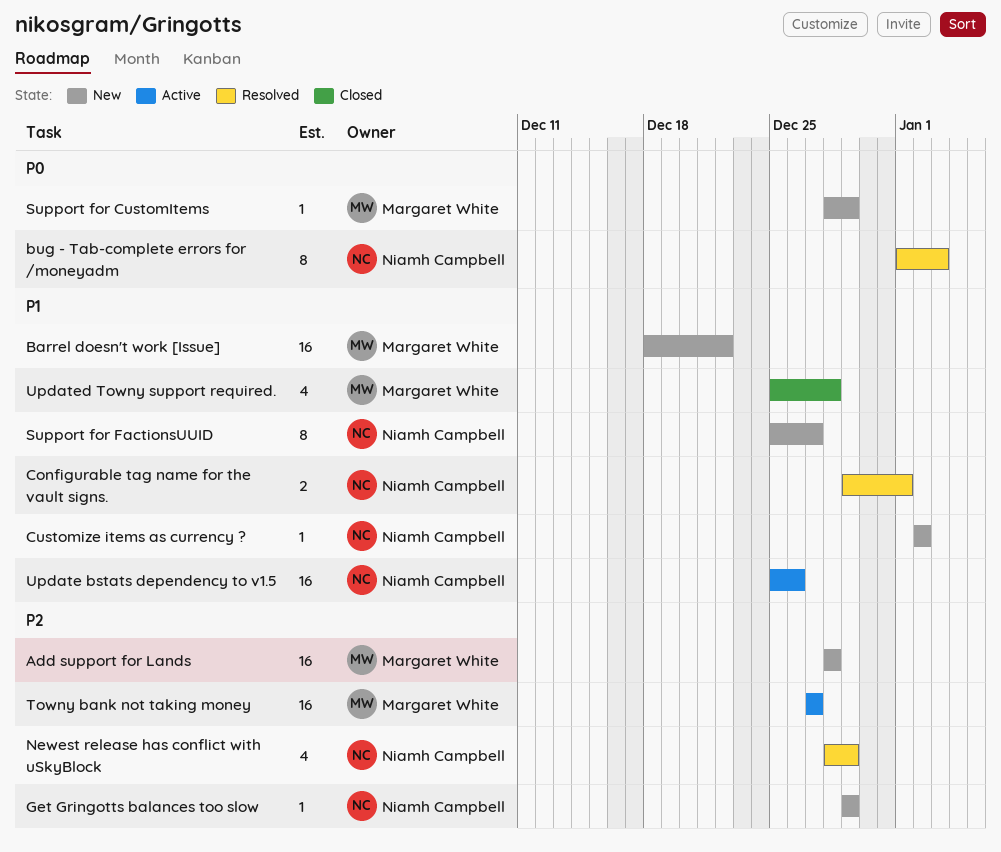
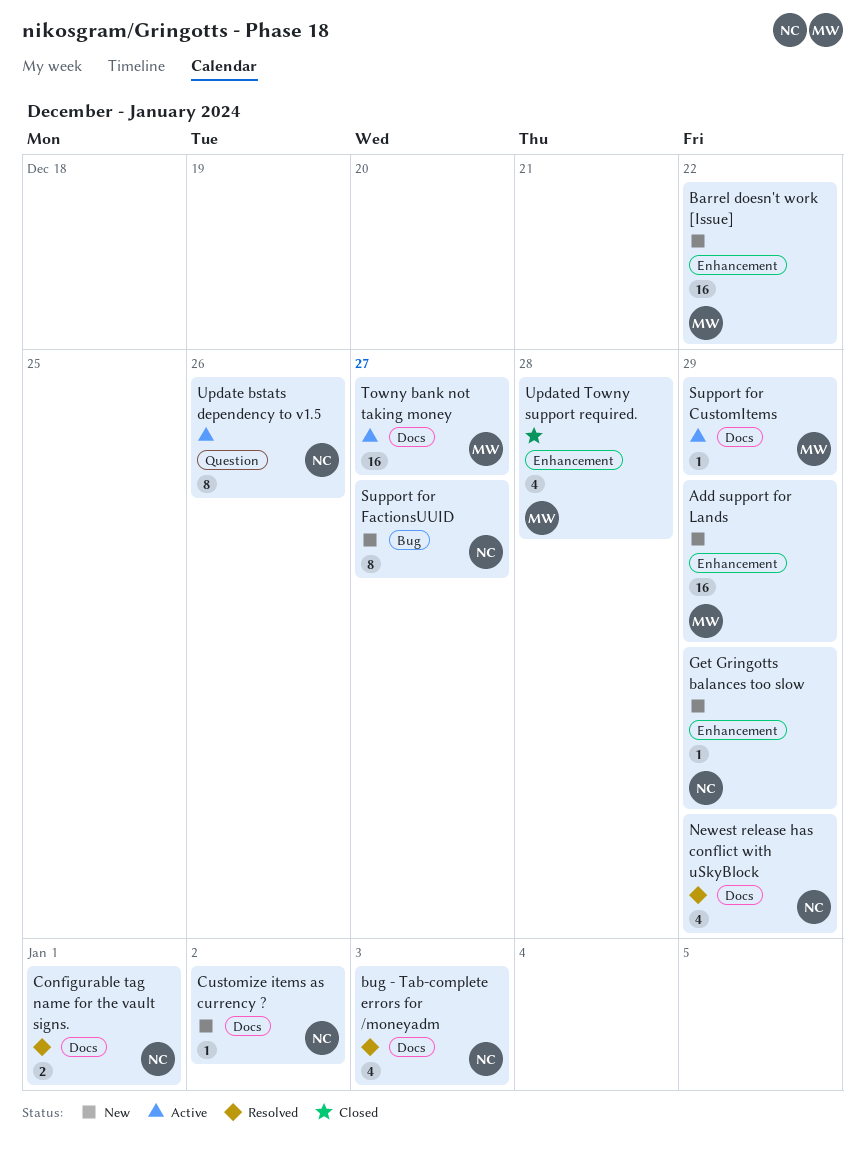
Add support for Lands, due: Dec 28 -> Dec 29
bug - Tab-complete errors for /moneyadm, estimate: 8 -> 4
Support for CustomItems, status: New -> Active
Update bstats dependency to v1.5, estimate: 16 -> 8

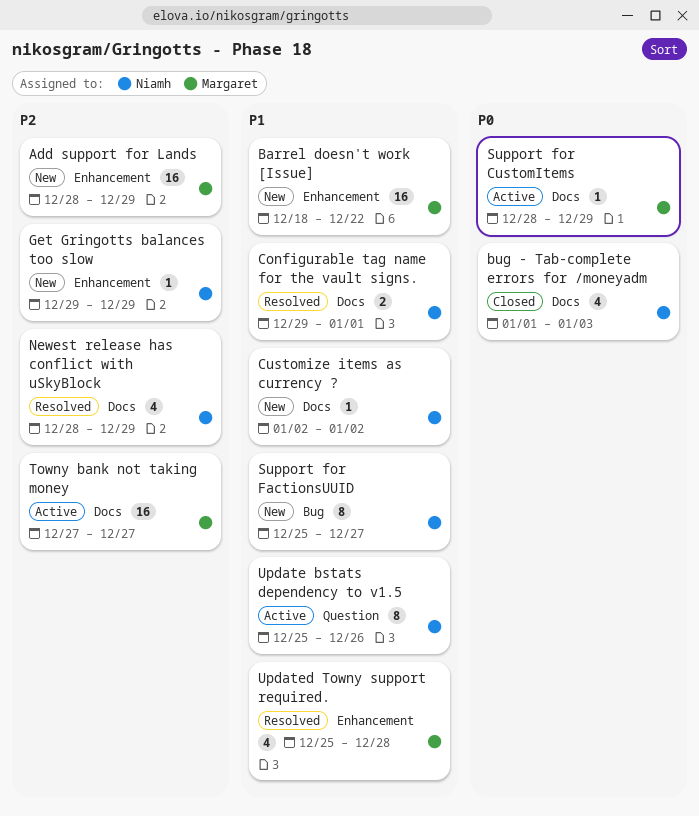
bug - Tab-complete errors for /moneyadm, status: Resolved -> Closed
Updated Towny support required., status: Closed -> Resolved

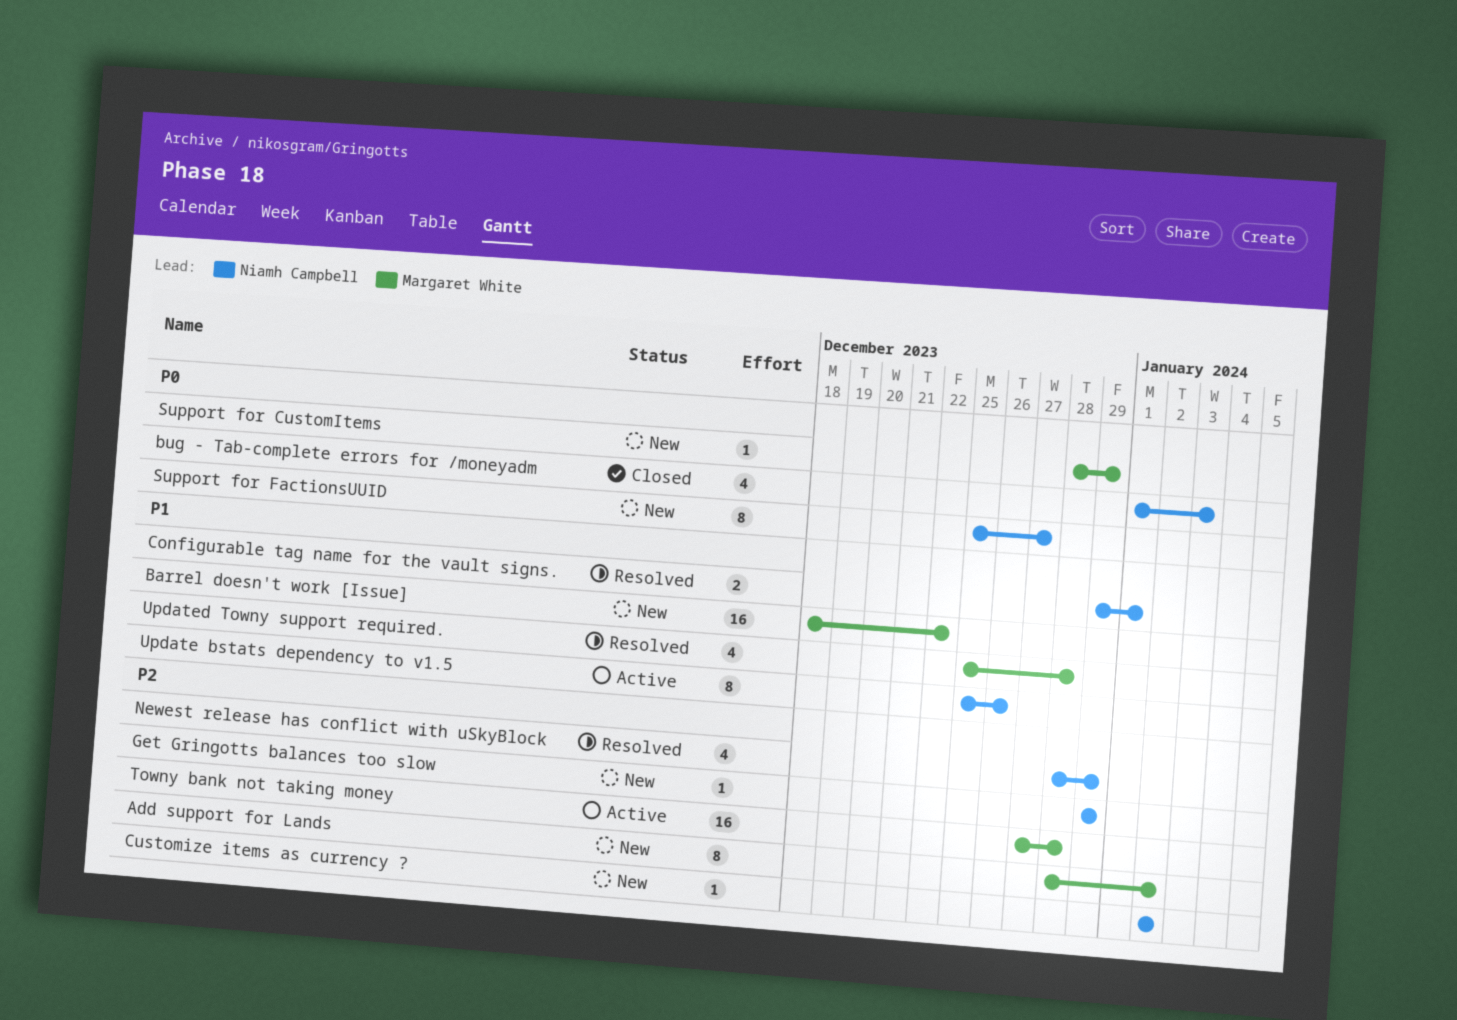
Add support for Lands, estimate: 16 -> 8
Add support for Lands, due: Dec 29 -> Jan 2
Customize items as currency ?, priority: P1 -> P2
Support for CustomItems, status: Active -> New
Support for FactionsUUID, priority: P1 -> P0
Towny bank not taking money, due: Dec 27 -> Dec 28

